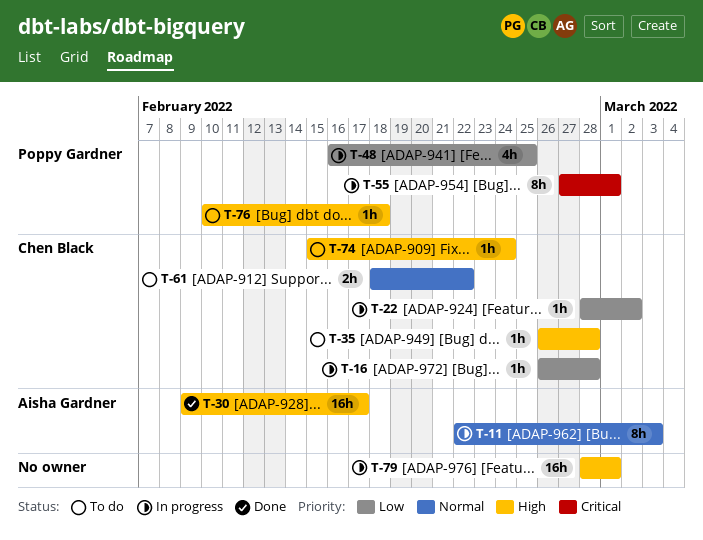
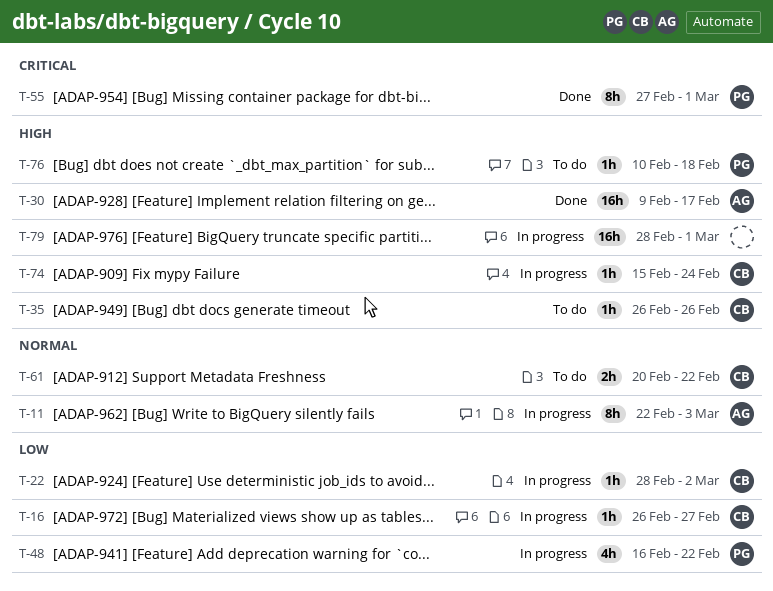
T-16, due: Feb 28 -> Feb 27
T-35, due: Feb 28 -> Feb 26
T-48, due: Feb 25 -> Feb 22
T-55, status: In progress -> Done
T-61, start: Feb 18 -> Feb 20
T-74, status: To do -> In progress

